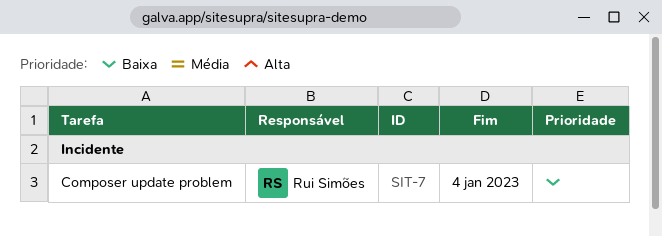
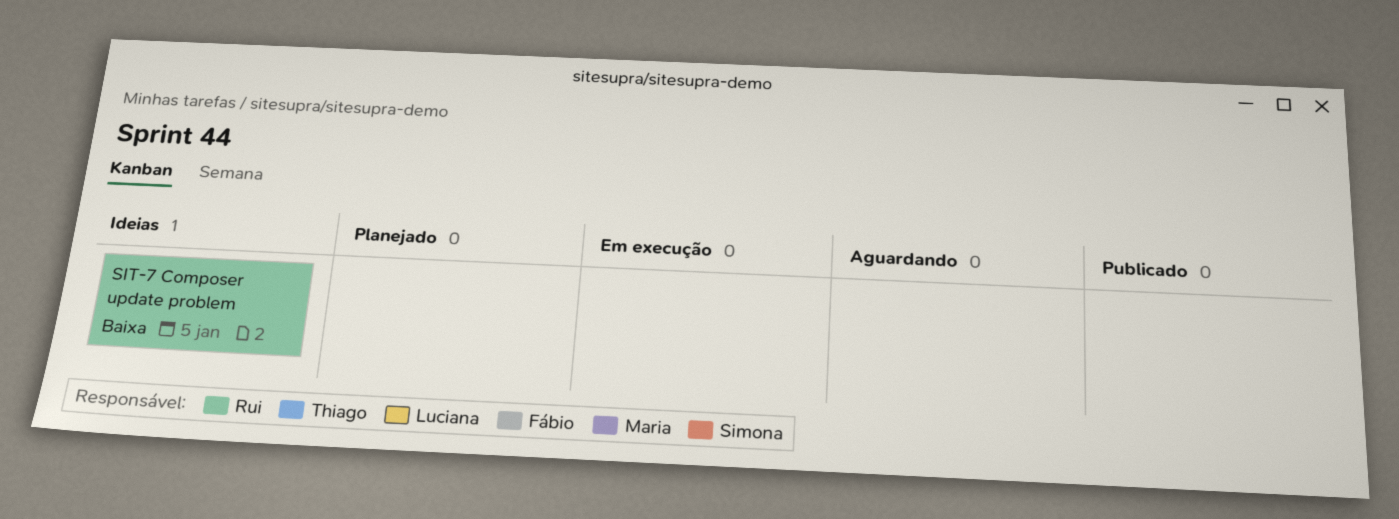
SIT-7, due: Jan 4 -> Jan 5

